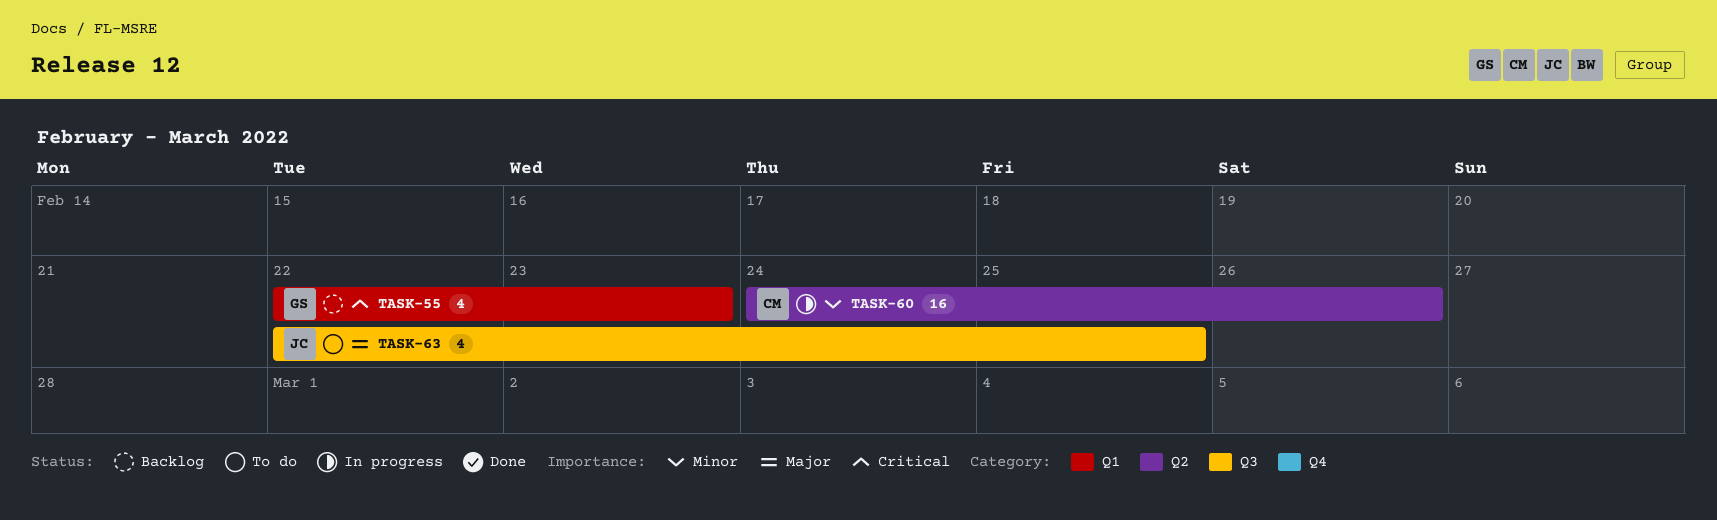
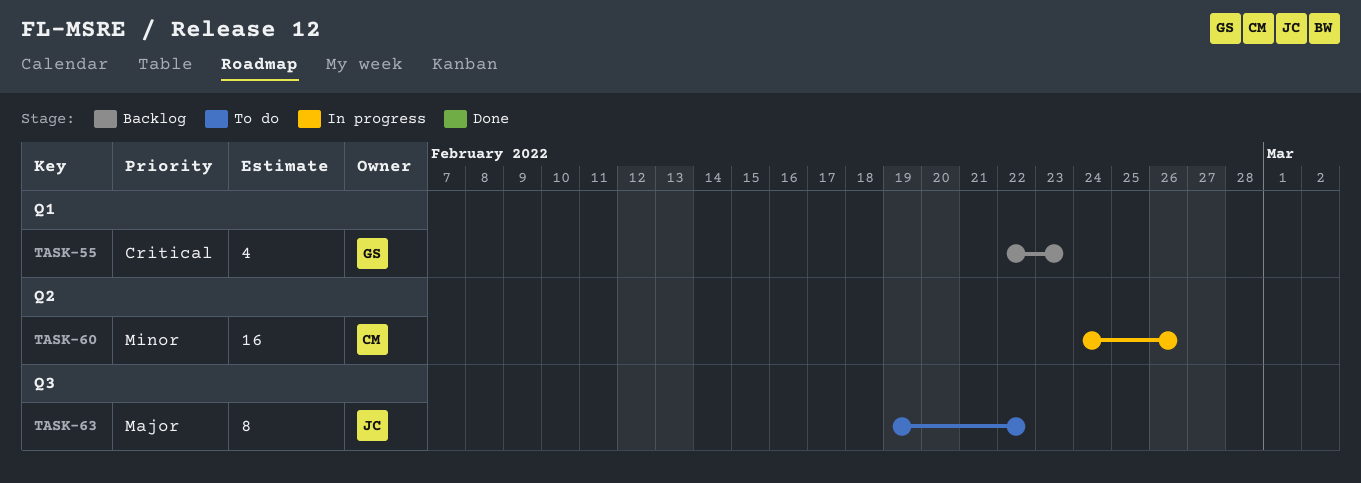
TASK-63, estimate: 4 -> 8
TASK-63, start: Feb 22 -> Feb 19
TASK-63, due: Feb 25 -> Feb 22

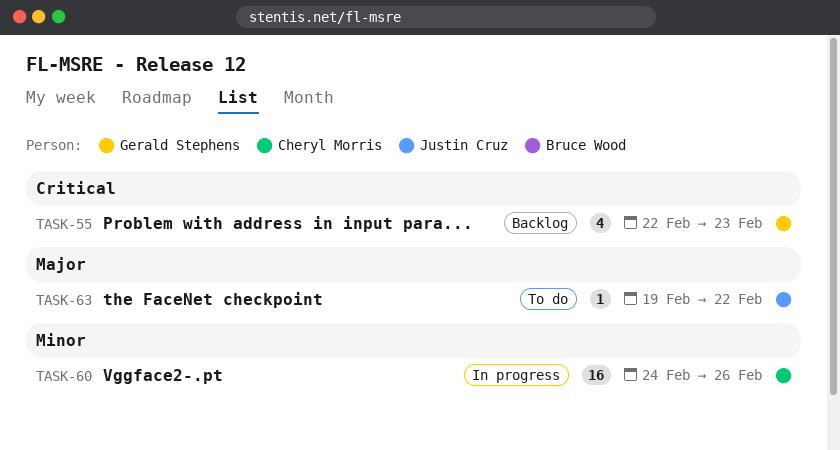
TASK-63, estimate: 8 -> 1

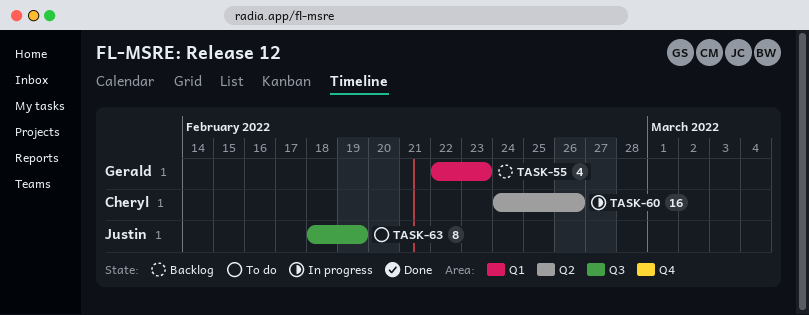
TASK-63, estimate: 1 -> 8
TASK-63, start: Feb 19 -> Feb 18
TASK-63, due: Feb 22 -> Feb 19

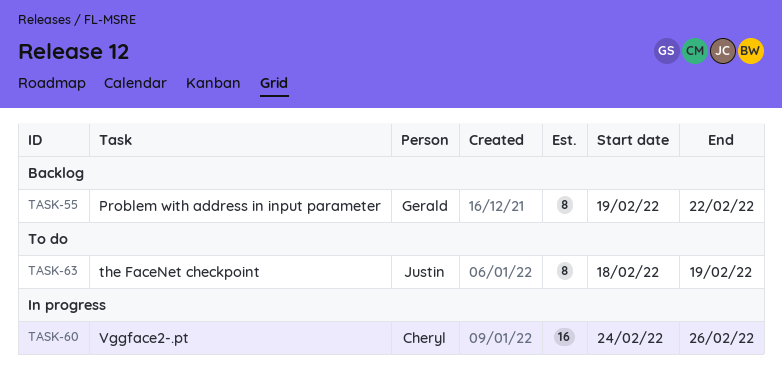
TASK-55, estimate: 4 -> 8
TASK-55, start: Feb 22 -> Feb 19
TASK-55, due: Feb 23 -> Feb 22

